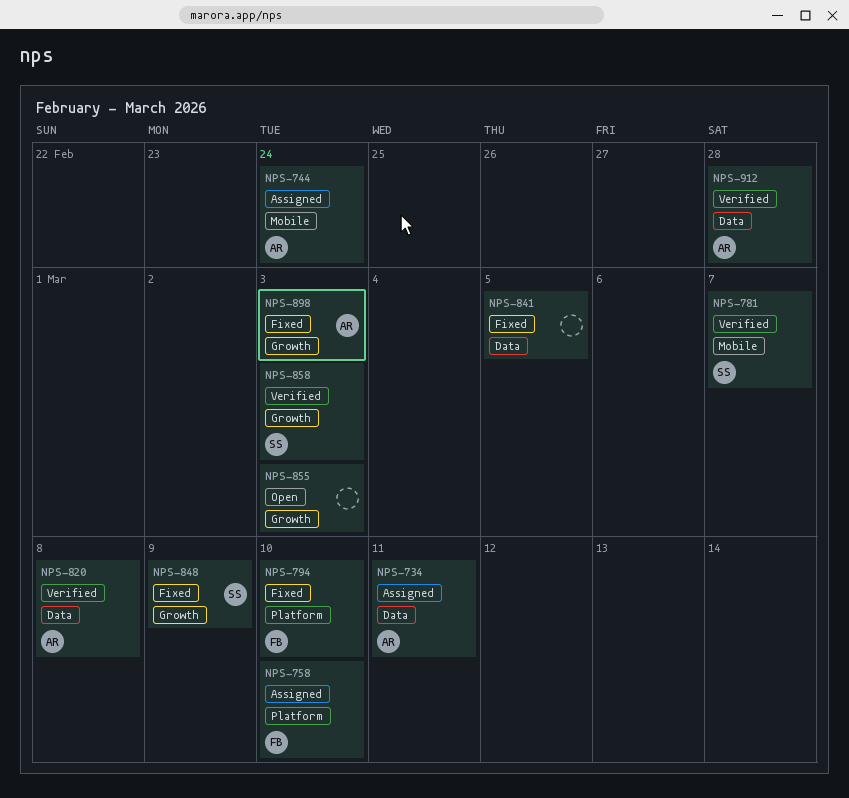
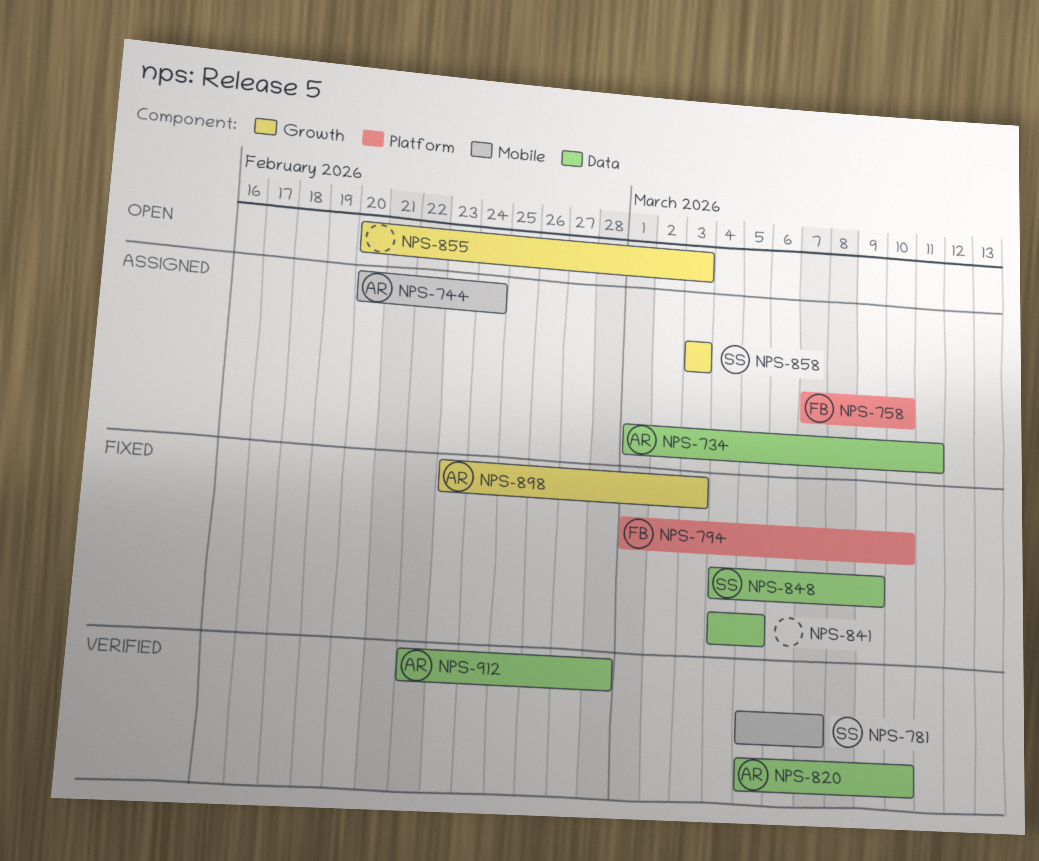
NPS-820, due: Mar 8 -> Mar 10
NPS-848, label: Growth -> Data
NPS-858, status: Verified -> Assigned

